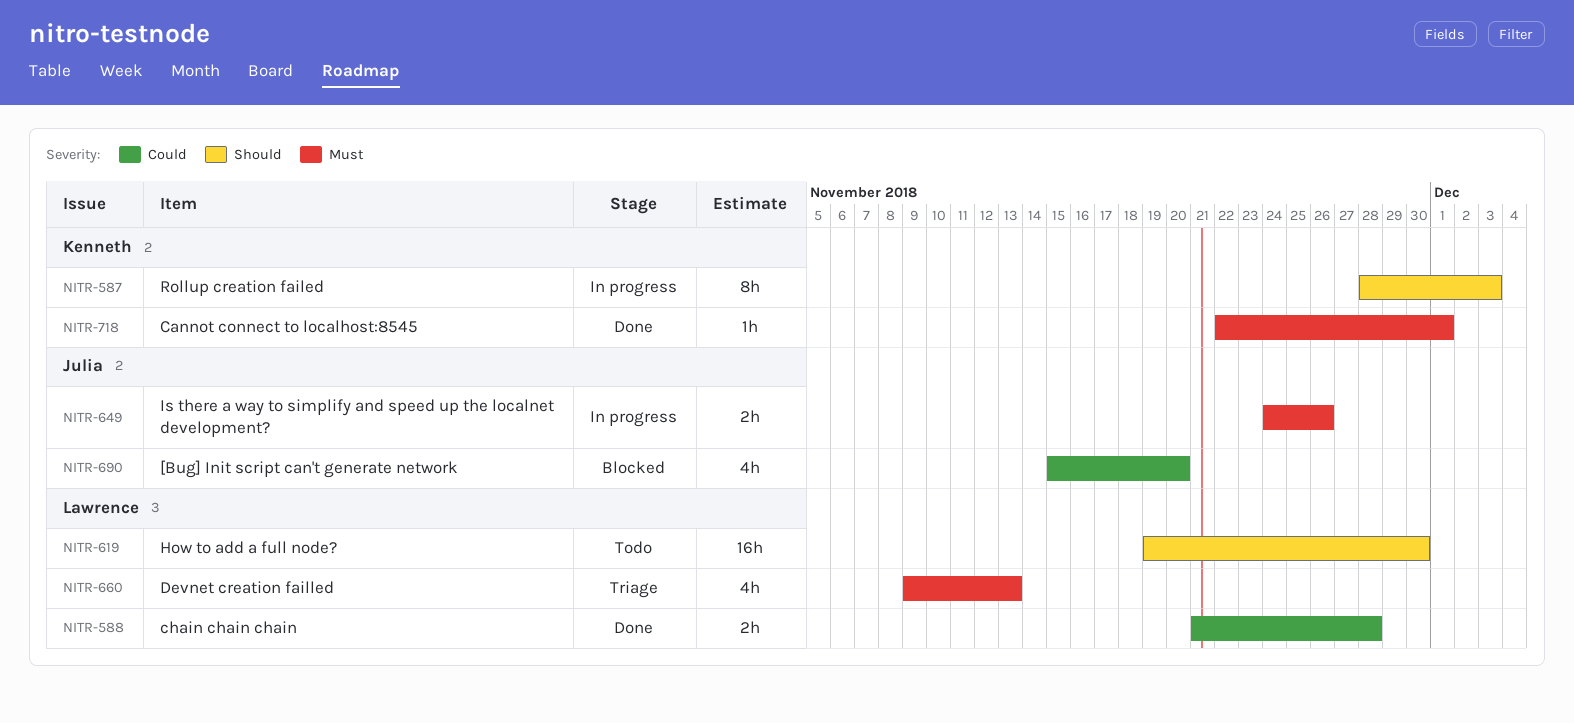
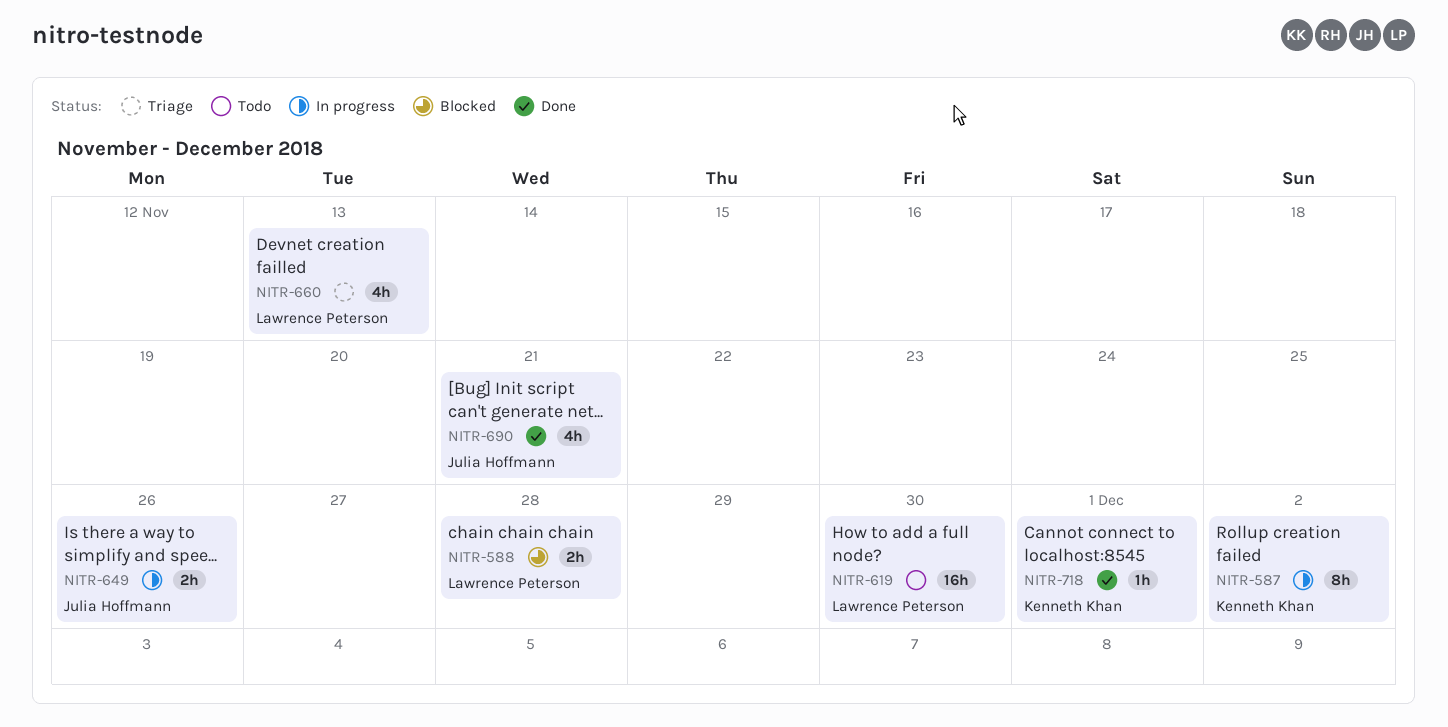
NITR-587, due: Dec 3 -> Dec 2
NITR-588, status: Done -> Blocked
NITR-690, status: Blocked -> Done
NITR-690, due: Nov 20 -> Nov 21

